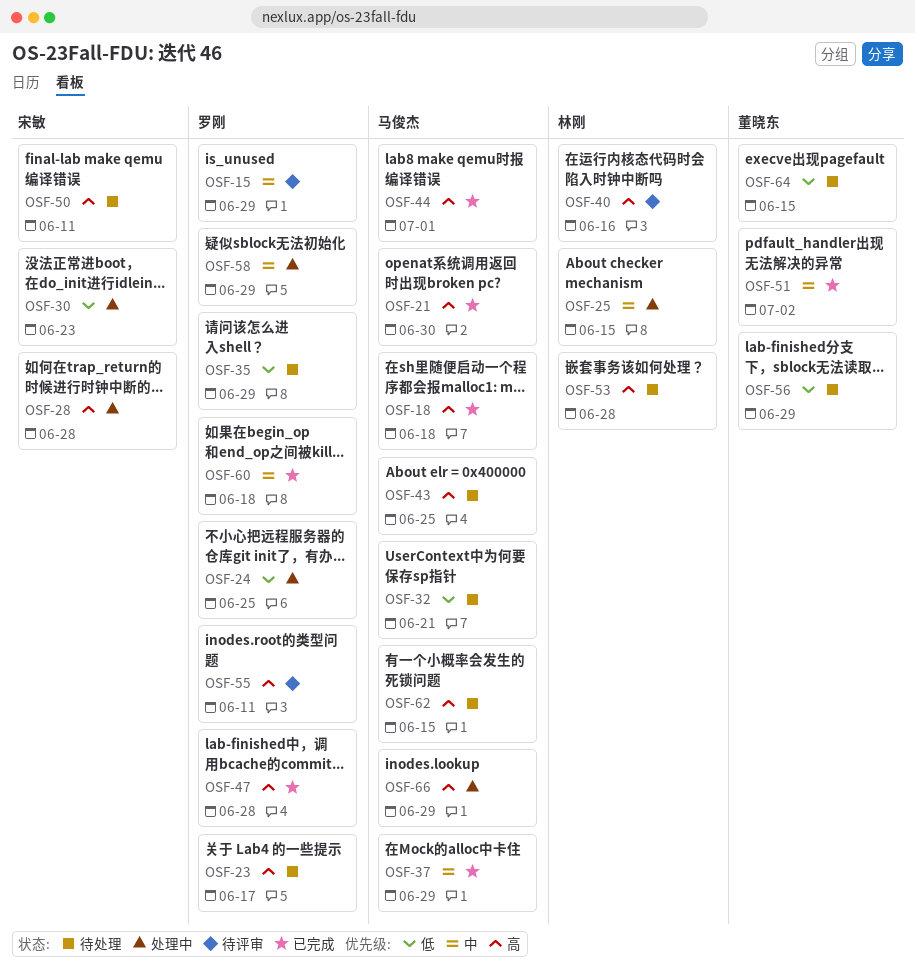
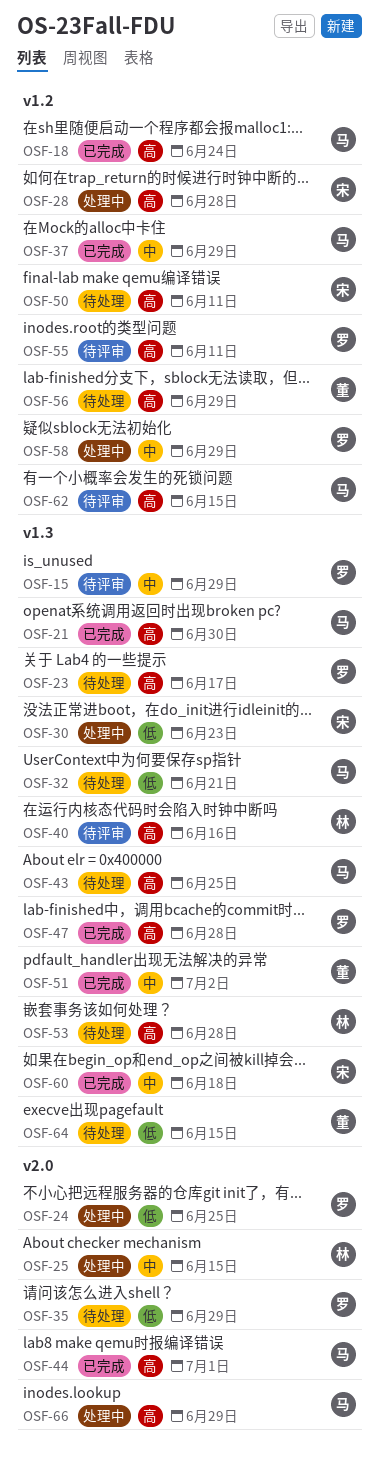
OSF-18, due: Jun 18 -> Jun 24
OSF-56, priority: 低 -> 高
OSF-60, owner: 罗刚 -> 宋敏
OSF-62, status: 待处理 -> 待评审

